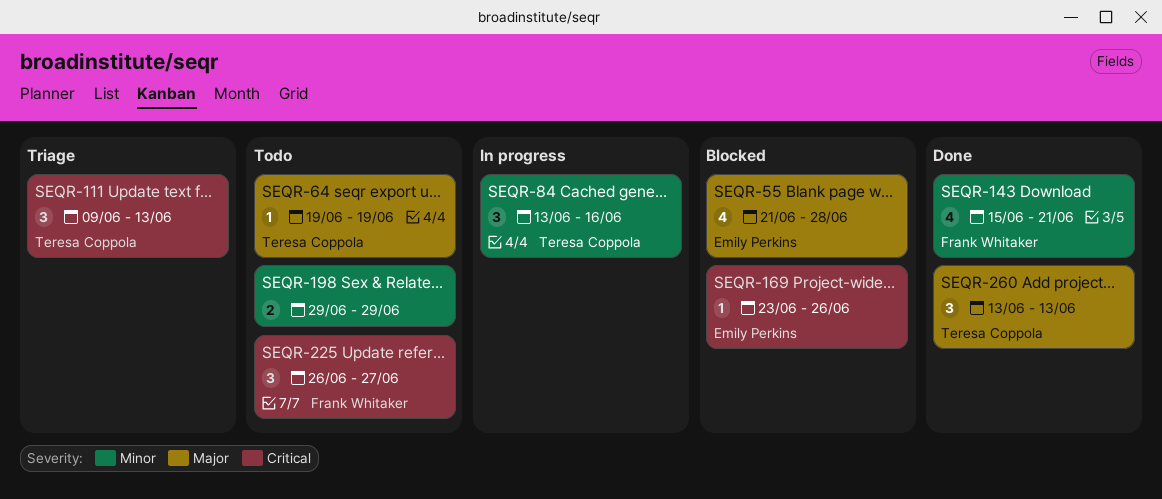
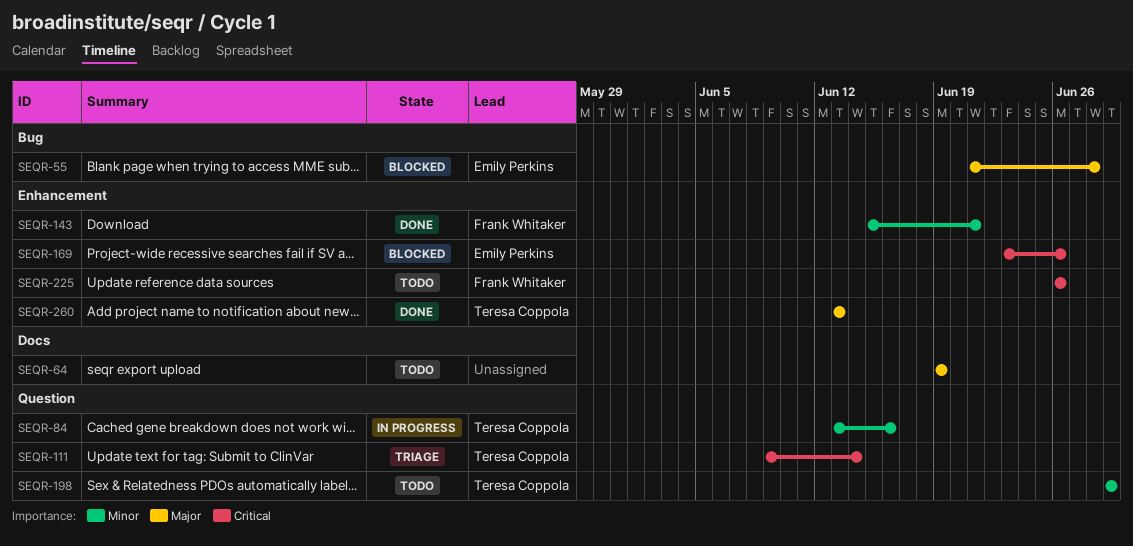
SEQR-64, owner: Teresa Coppola -> none
SEQR-111, due: Jun 13 -> Jun 14
SEQR-198, owner: none -> Teresa Coppola
SEQR-225, due: Jun 27 -> Jun 26

